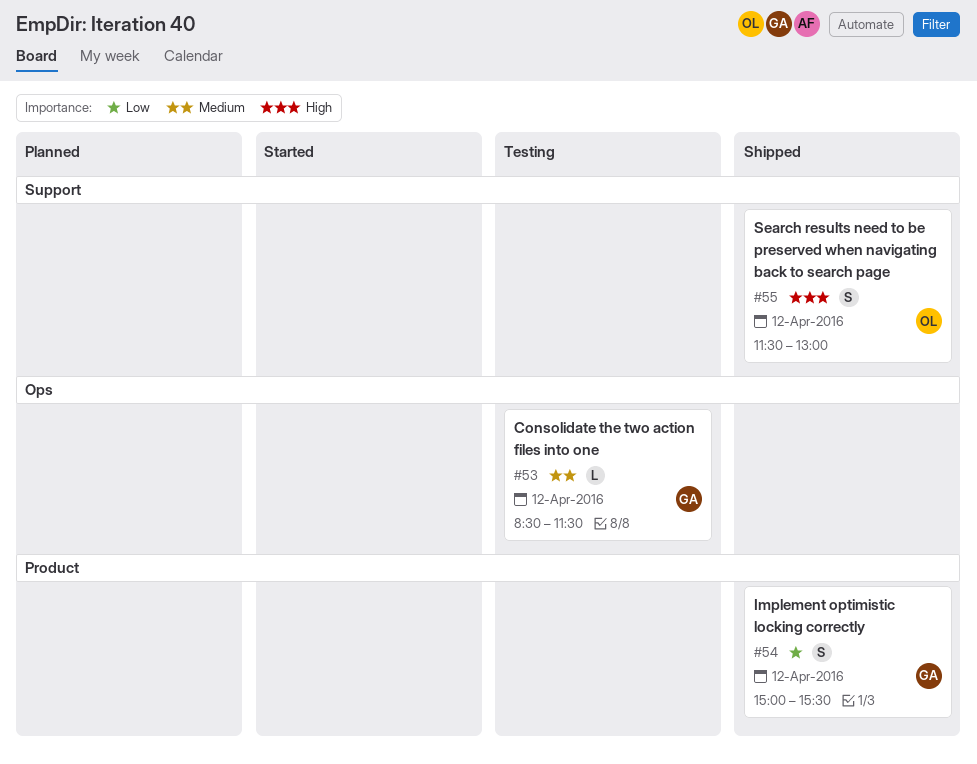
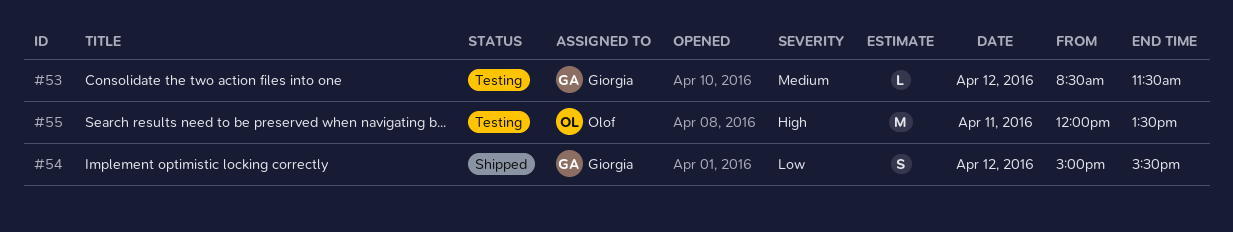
#55, status: Shipped -> Testing
#55, estimate: S -> M
#55, day: Apr 12 -> Apr 11
#55, begins: 11:30 -> 12:00
#55, ends: 13:00 -> 13:30

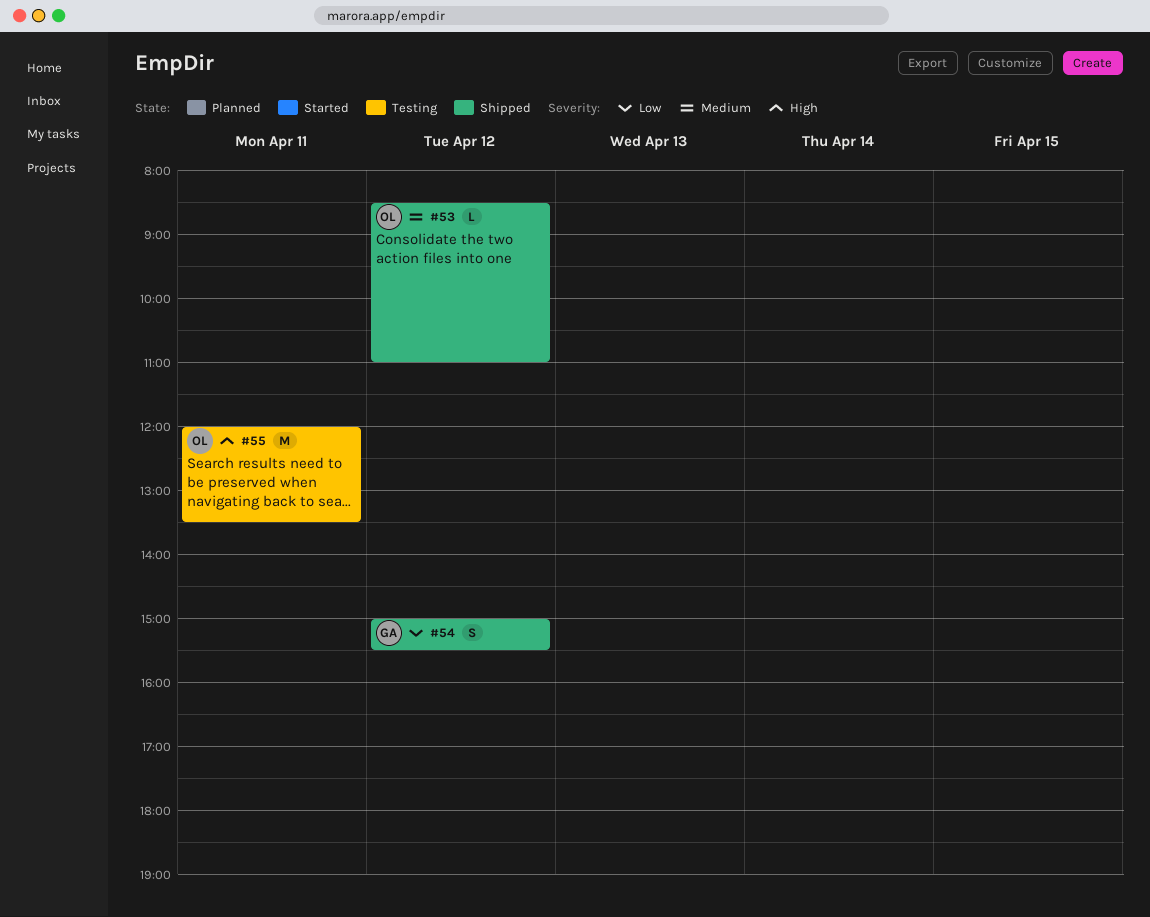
#53, status: Testing -> Shipped
#53, owner: Giorgia -> Olof
#53, ends: 11:30 -> 11:00

